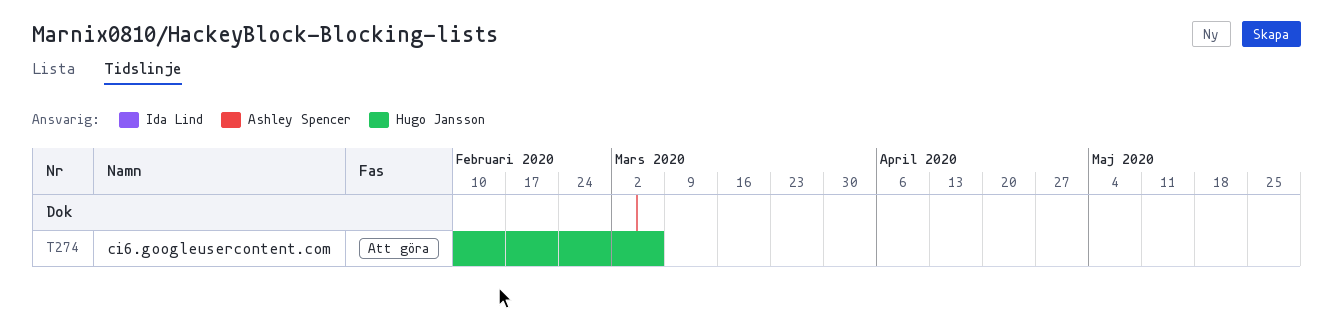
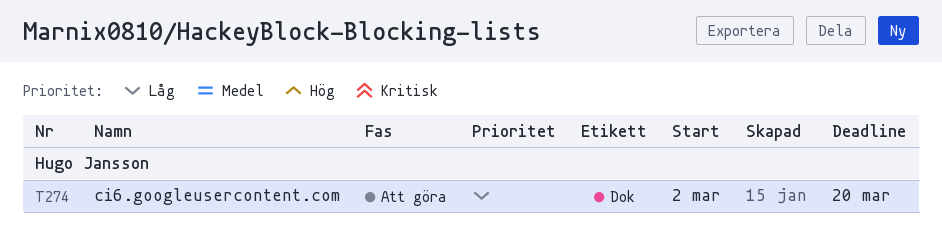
T274, start: Feb 10 -> Mar 2
T274, due: Mar 6 -> Mar 20

